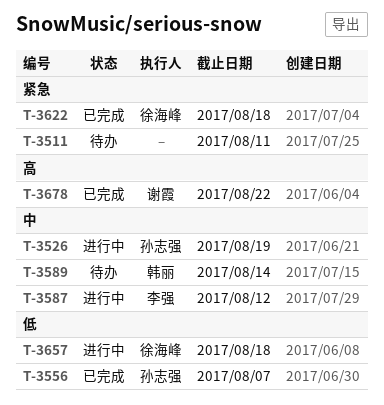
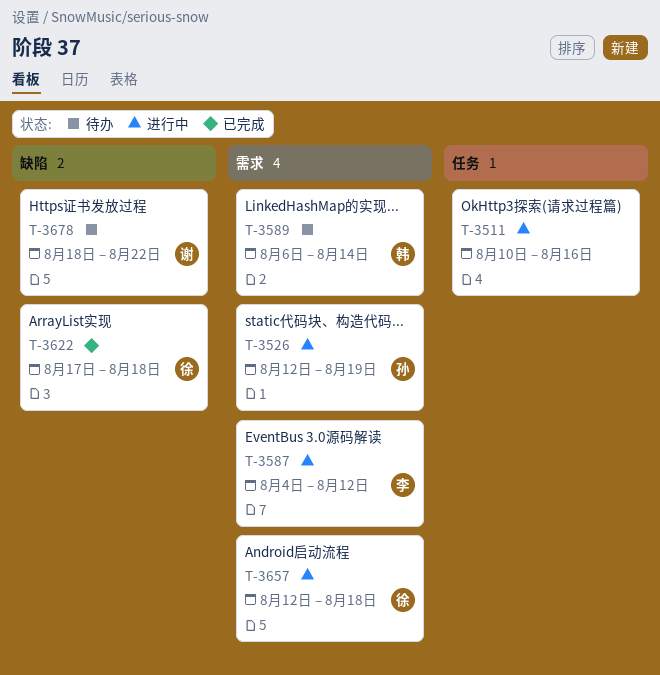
T-3511, status: 待办 -> 进行中
T-3511, due: Aug 11 -> Aug 16
T-3556: present -> none
T-3678, status: 已完成 -> 待办

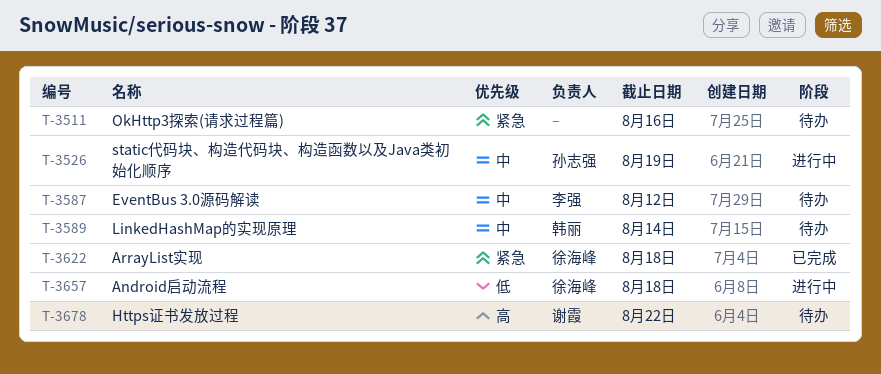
T-3511, status: 进行中 -> 待办
T-3587, status: 进行中 -> 待办

